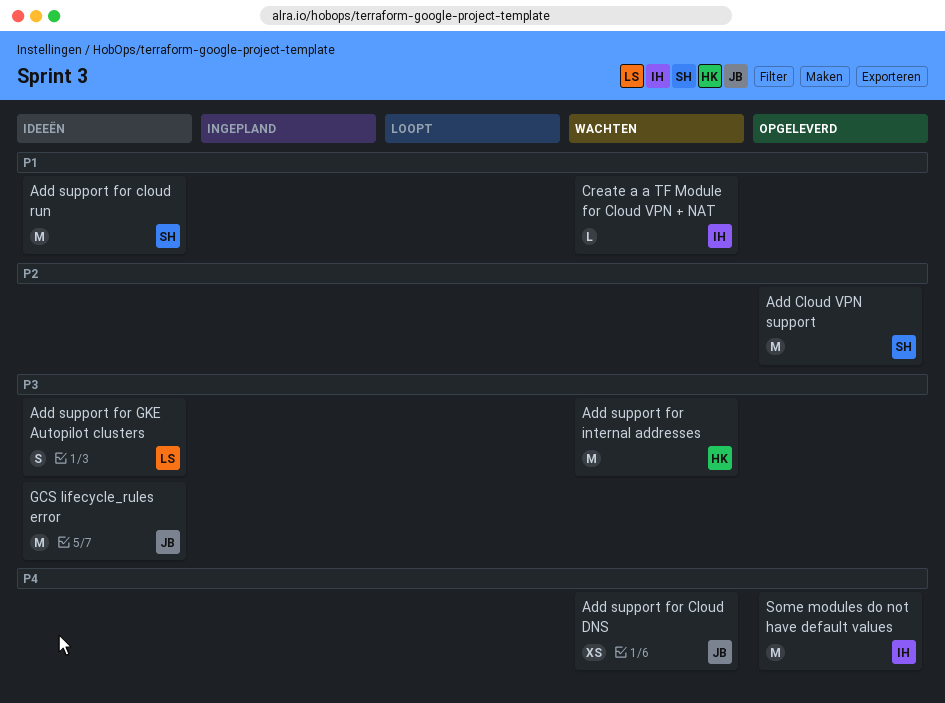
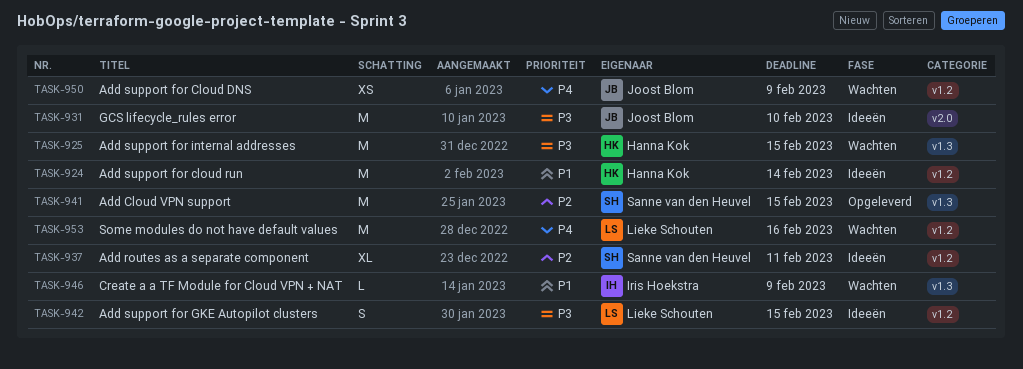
Add routes as a separate component: none -> present
Add support for cloud run, owner: Sanne van den Heuvel -> Hanna Kok
Some modules do not have default values, status: Opgeleverd -> Wachten
Some modules do not have default values, owner: Iris Hoekstra -> Lieke Schouten

